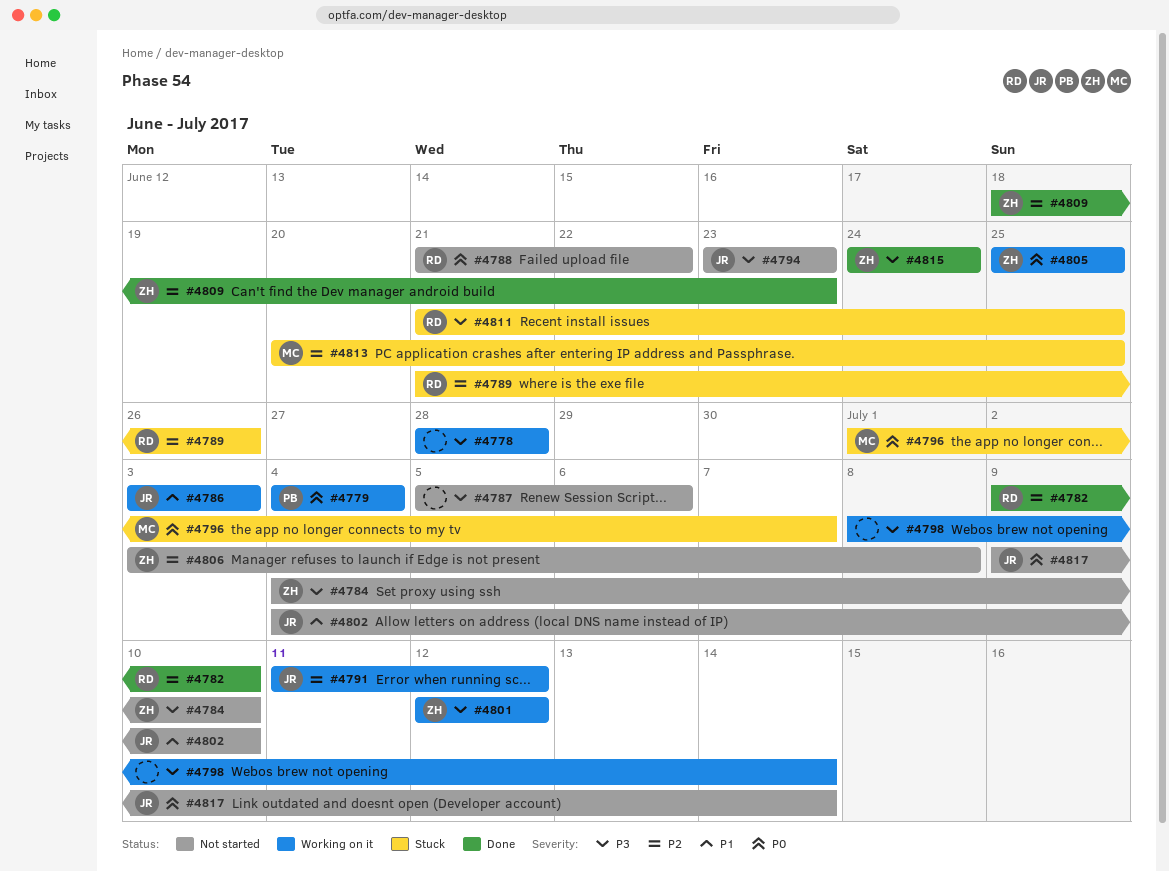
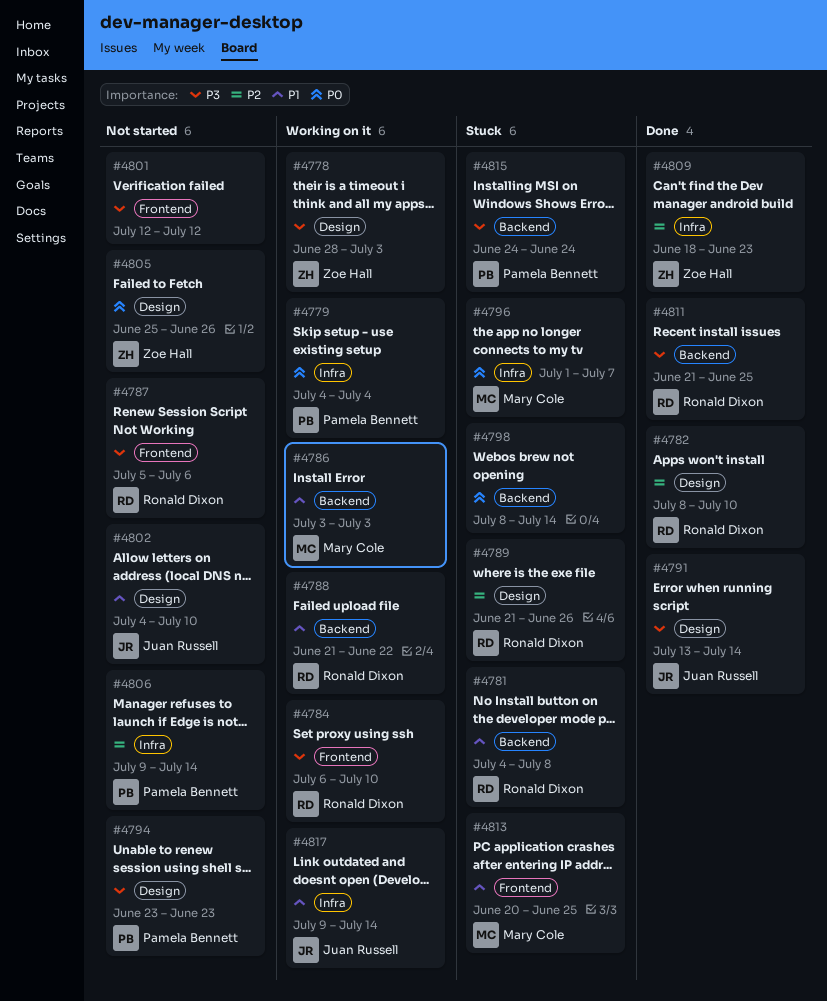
#4778, owner: none -> Zoe Hall
#4778, due: Jun 28 -> Jul 3
#4781: none -> present
#4782, start: Jul 9 -> Jul 8
#4784, status: Not started -> Working on it
#4784, owner: Zoe Hall -> Ronald Dixon
#4784, start: Jul 4 -> Jul 6
#4786, owner: Juan Russell -> Mary Cole
#4787, owner: none -> Ronald Dixon
#4788, status: Not started -> Working on it
#4788, priority: P0 -> P1
#4791, status: Working on it -> Done
#4791, priority: P2 -> P3
#4791, start: Jul 11 -> Jul 13
#4791, due: Jul 12 -> Jul 14
#4794, owner: Juan Russell -> Pamela Bennett
#4798, status: Working on it -> Stuck
#4798, priority: P3 -> P0
#4801, status: Working on it -> Not started
#4801, owner: Zoe Hall -> none
#4805, status: Working on it -> Not started
#4805, due: Jun 25 -> Jun 26
#4806, owner: Zoe Hall -> Pamela Bennett
#4806, start: Jul 3 -> Jul 9
#4806, due: Jul 8 -> Jul 14
#4811, status: Stuck -> Done
#4813, priority: P2 -> P1
#4815, status: Done -> Stuck
#4815, owner: Zoe Hall -> Pamela Bennett
#4817, status: Not started -> Working on it
#4817, priority: P0 -> P1

